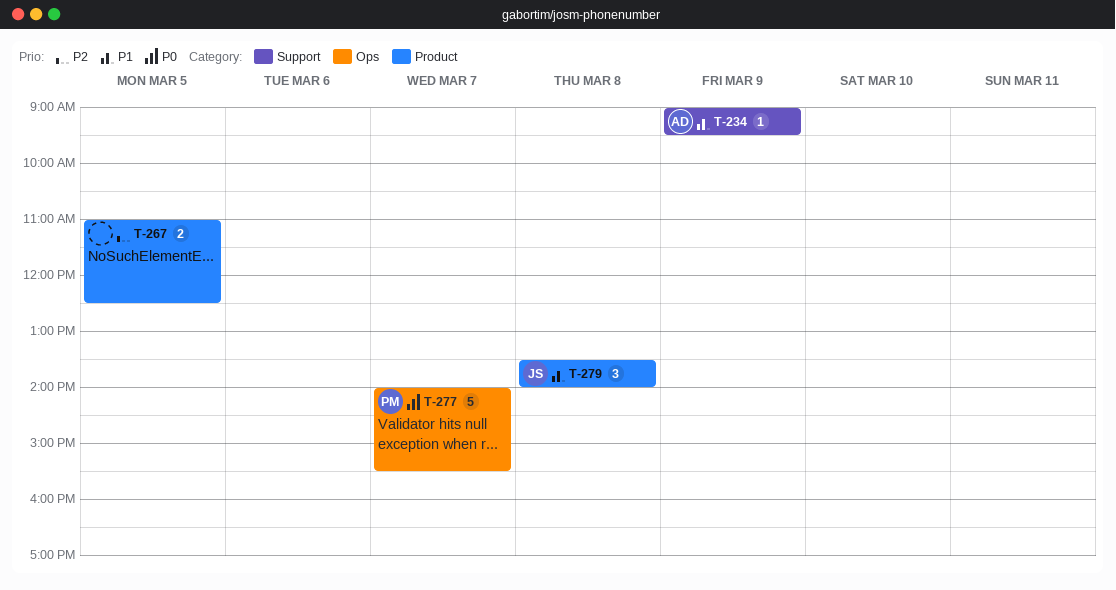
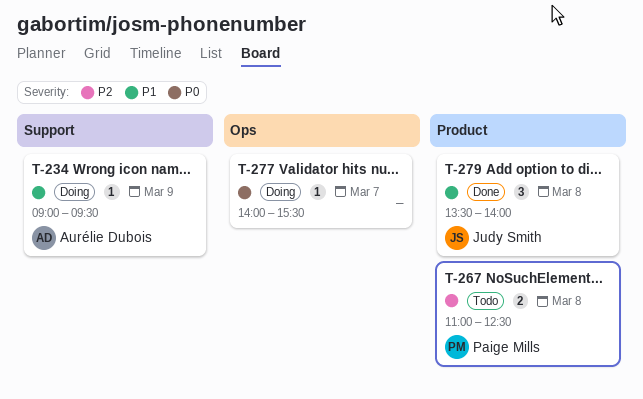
T-267, owner: none -> Paige Mills
T-267, day: Mar 5 -> Mar 8
T-277, owner: Paige Mills -> none
T-277, estimate: 5 -> 1

